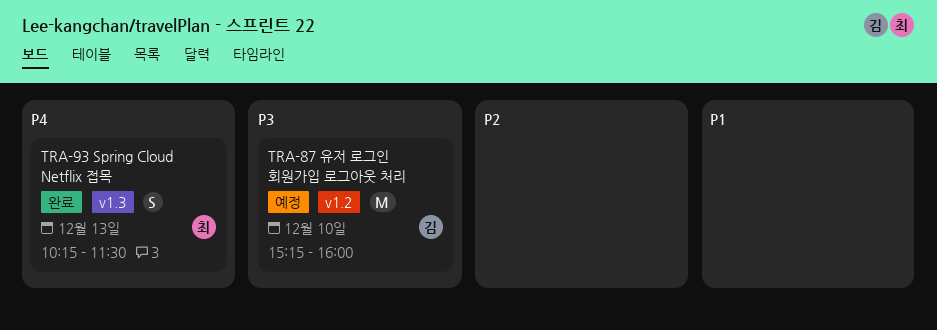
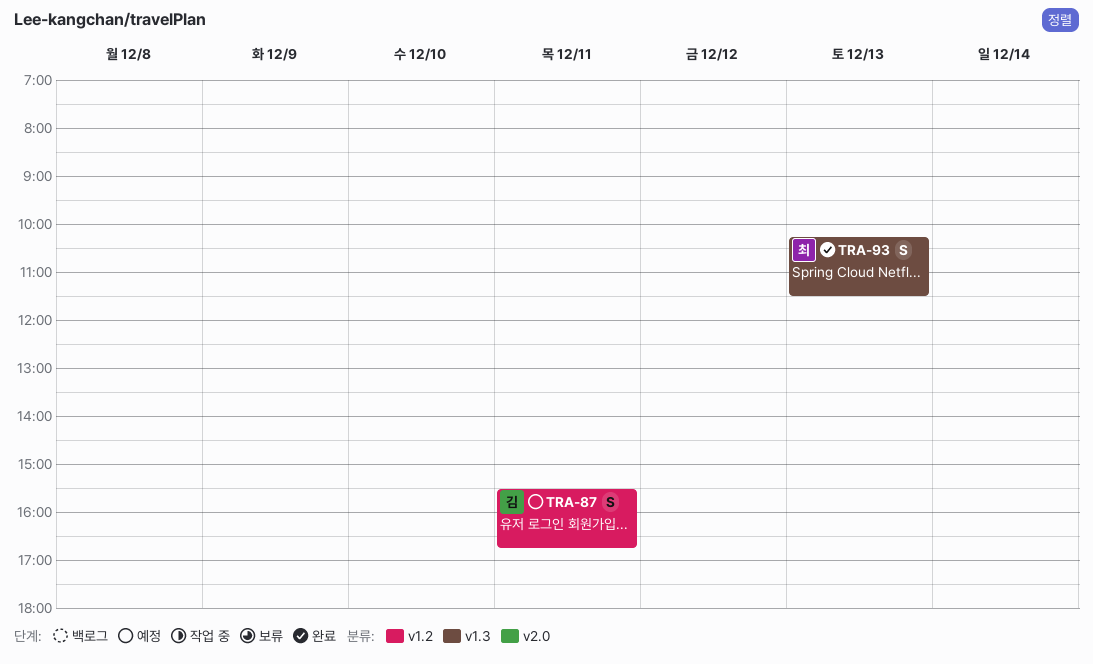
TRA-87, estimate: M -> S
TRA-87, day: Dec 10 -> Dec 11
TRA-87, begins: 15:15 -> 15:30
TRA-87, ends: 16:00 -> 16:45

